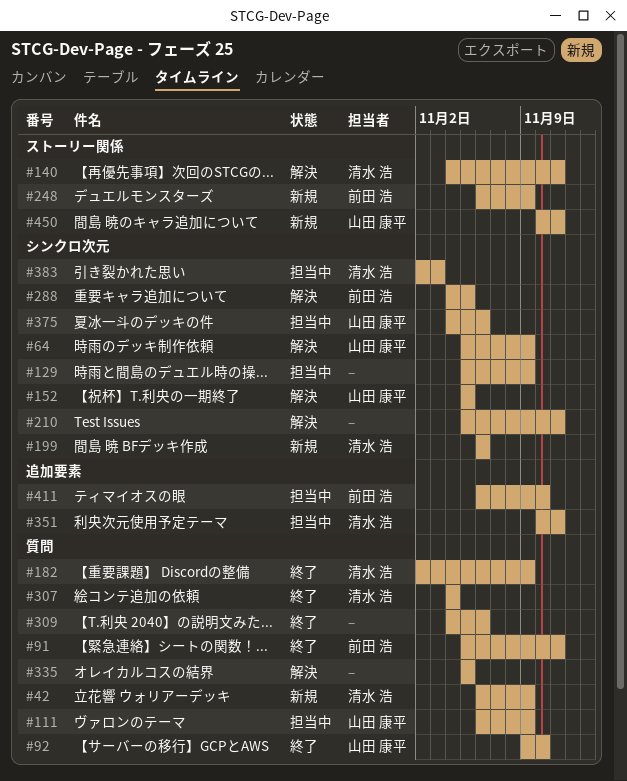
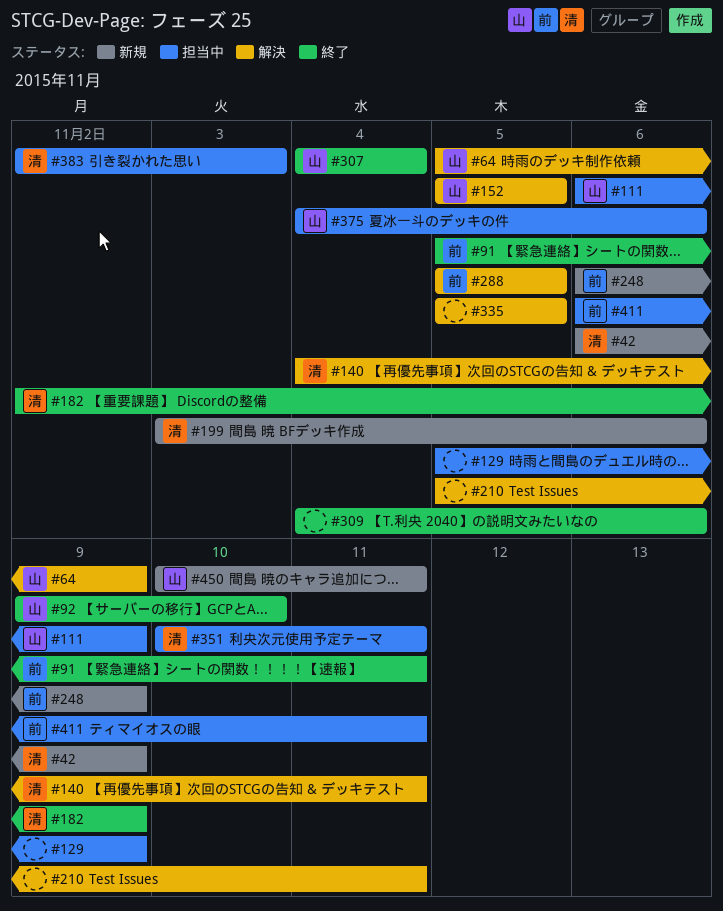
#199, start: Nov 6 -> Nov 3
#288, start: Nov 4 -> Nov 5
#307, owner: 清水 浩 -> 山田 康平
#411, due: Nov 10 -> Nov 11

